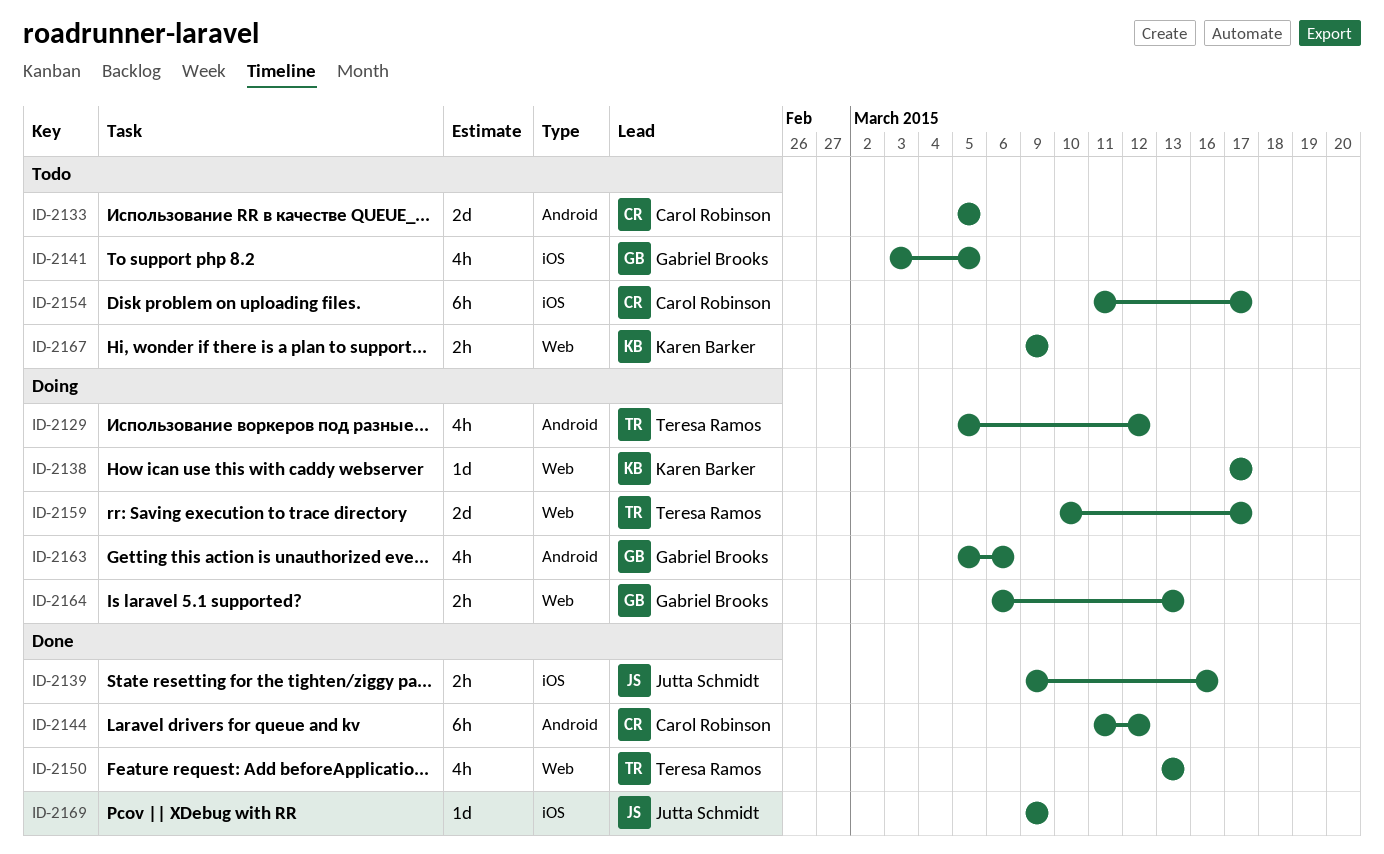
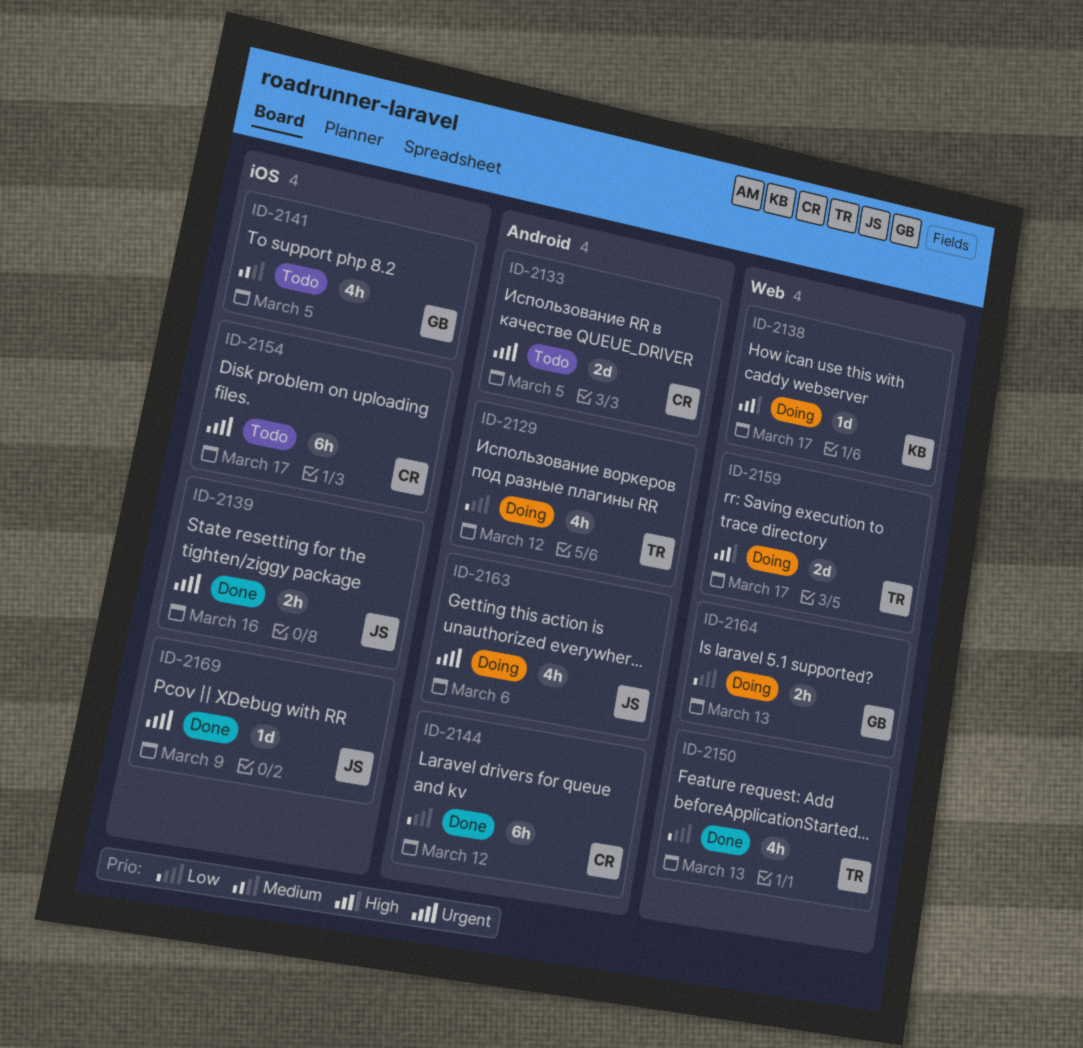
ID-2163, owner: Gabriel Brooks -> Jutta Schmidt
ID-2167: present -> none

